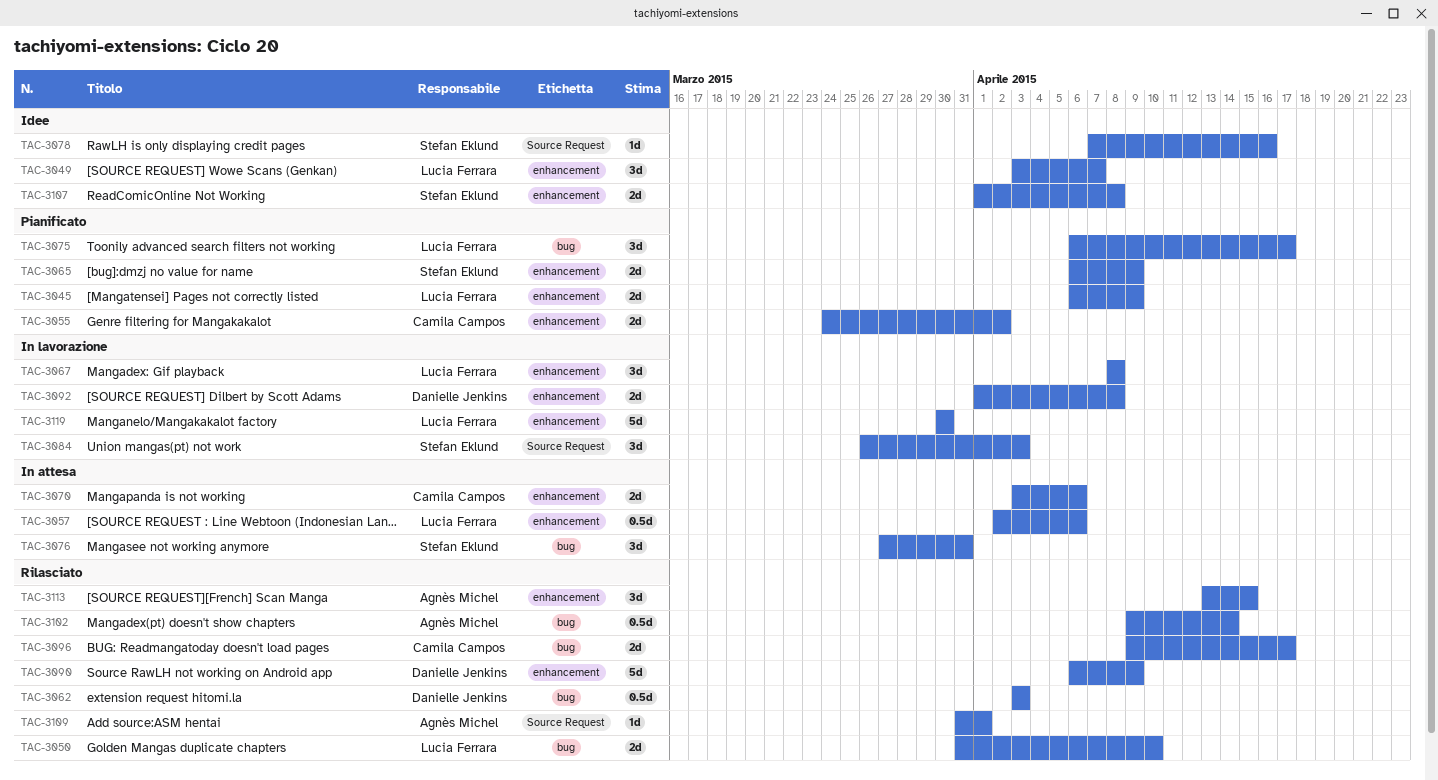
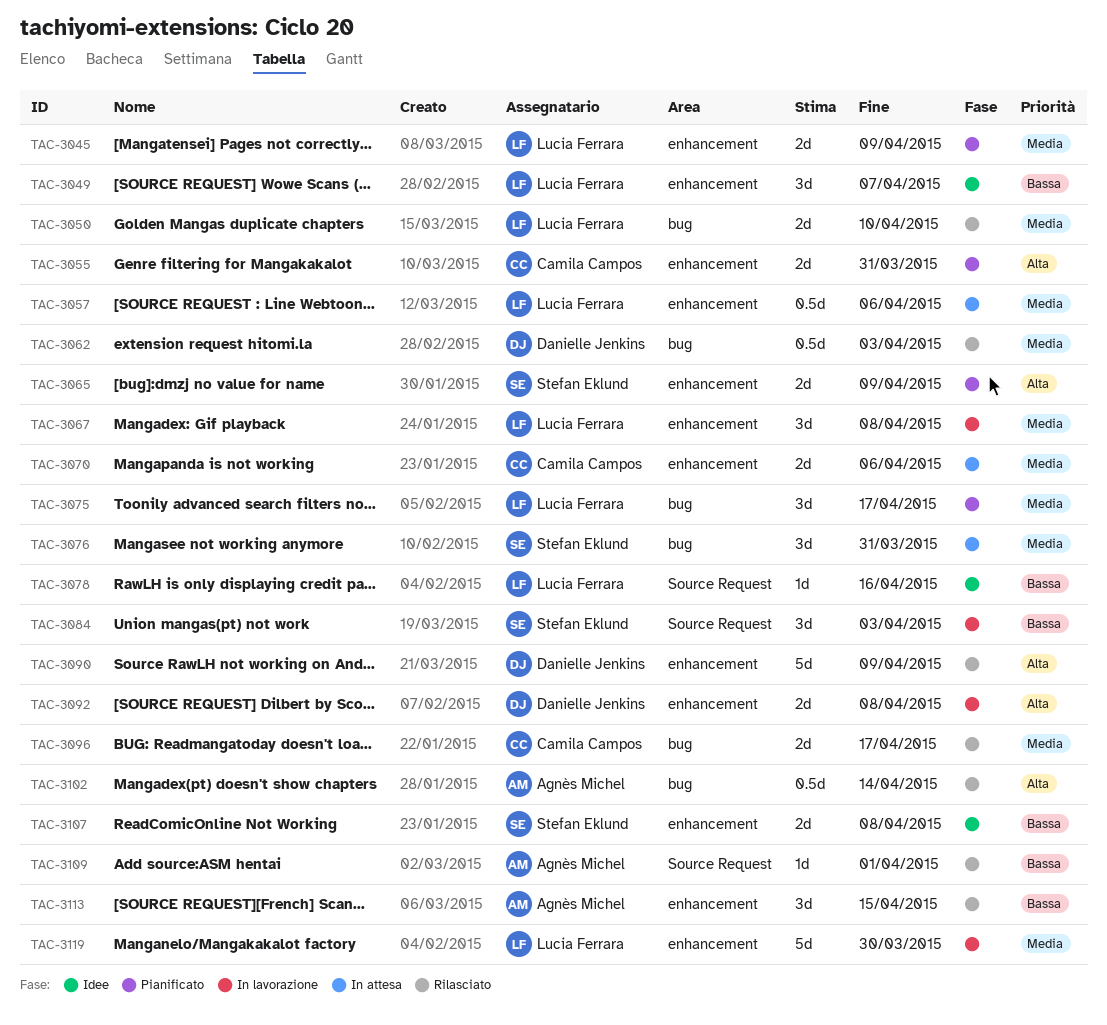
TAC-3055, due: Apr 2 -> Mar 31
TAC-3078, owner: Stefan Eklund -> Lucia Ferrara

